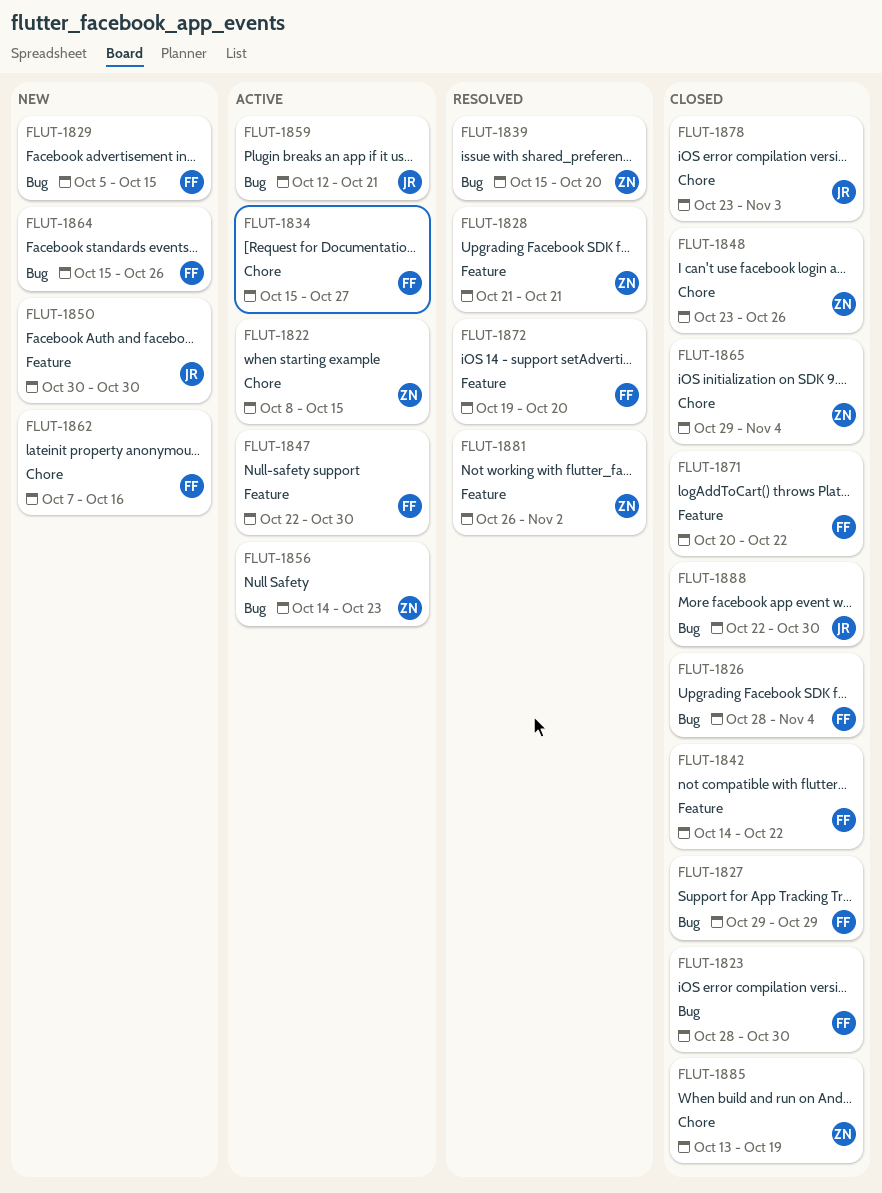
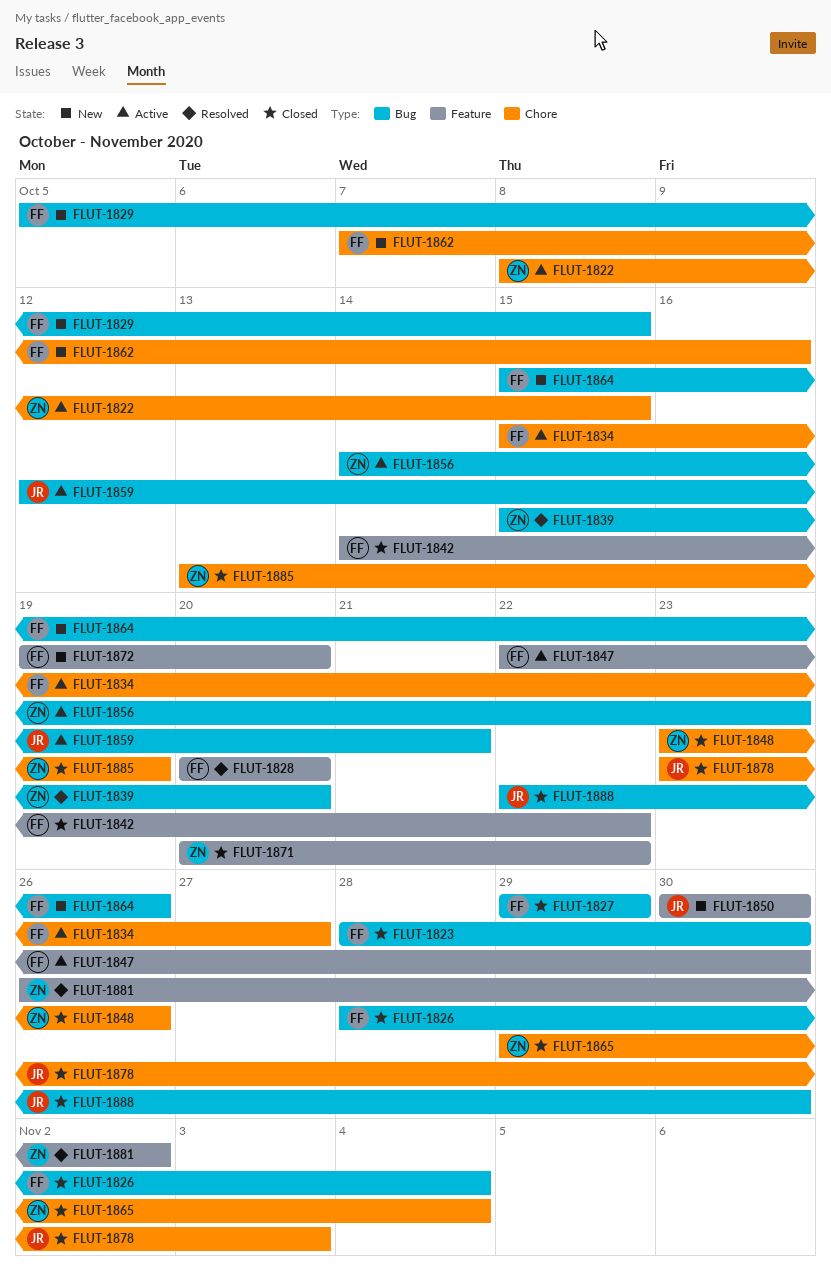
FLUT-1828, owner: ZN -> FF
FLUT-1828, start: Oct 21 -> Oct 20
FLUT-1828, due: Oct 21 -> Oct 20
FLUT-1871, owner: FF -> ZN
FLUT-1872, status: Resolved -> New

